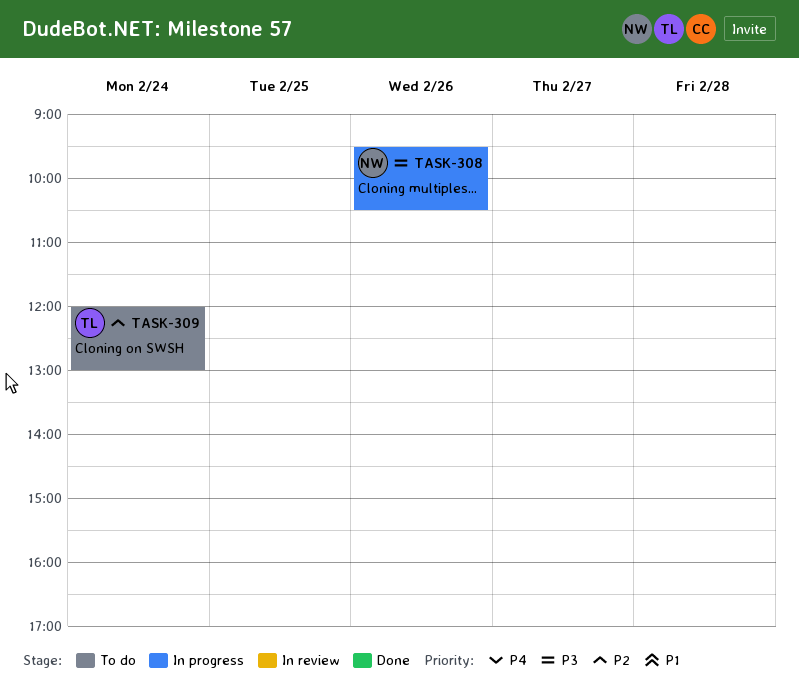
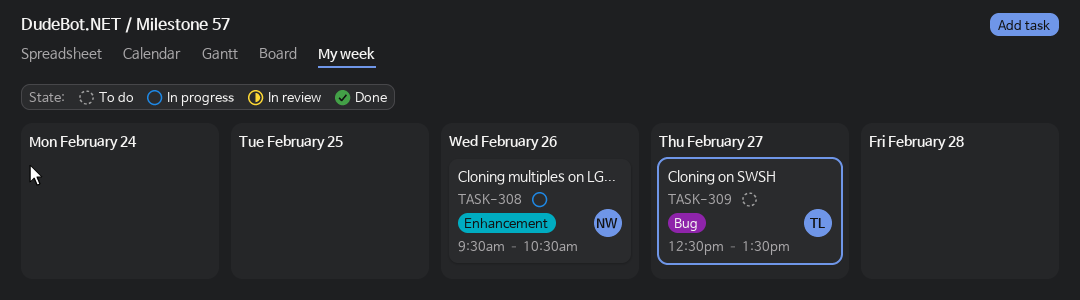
TASK-309, day: Feb 24 -> Feb 27
TASK-309, begins: 12:00 -> 12:30
TASK-309, ends: 13:00 -> 13:30

